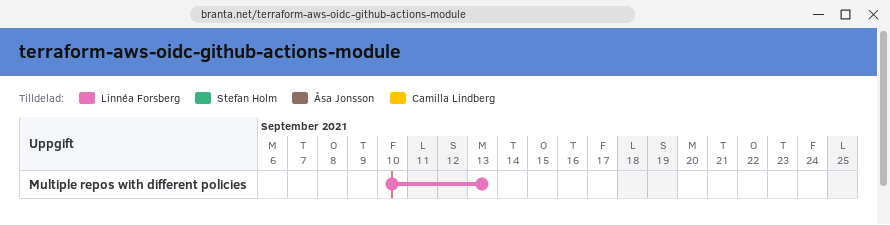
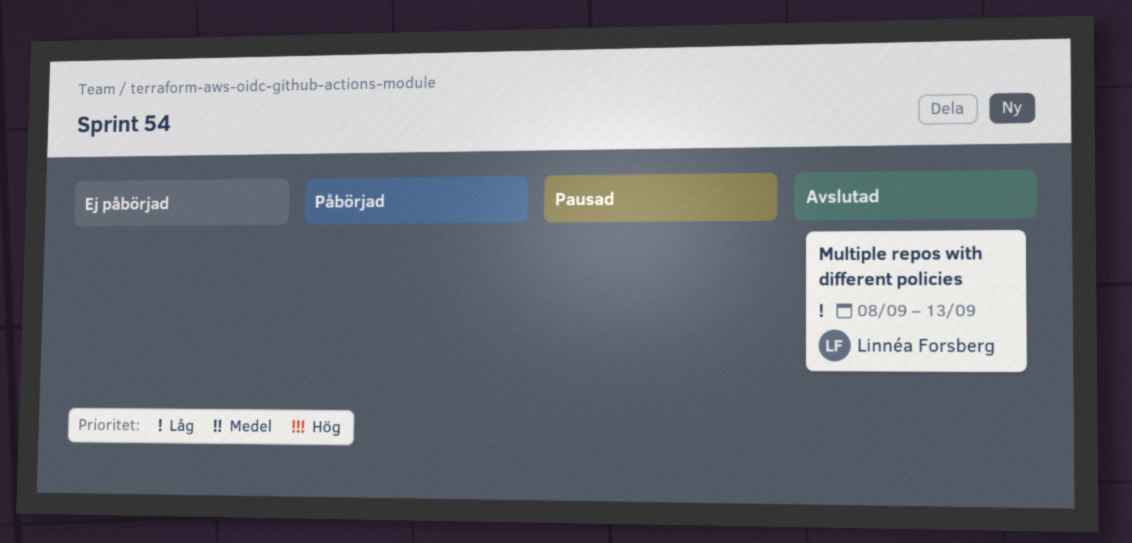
Multiple repos with different policies, start: Sep 10 -> Sep 8

